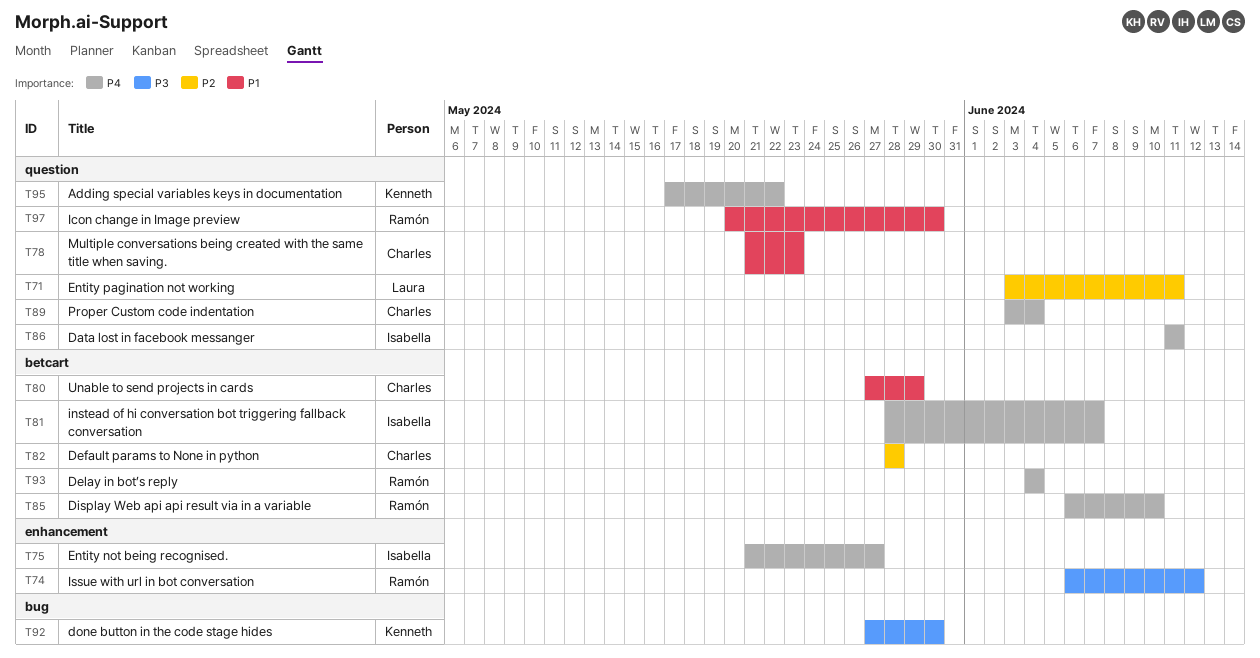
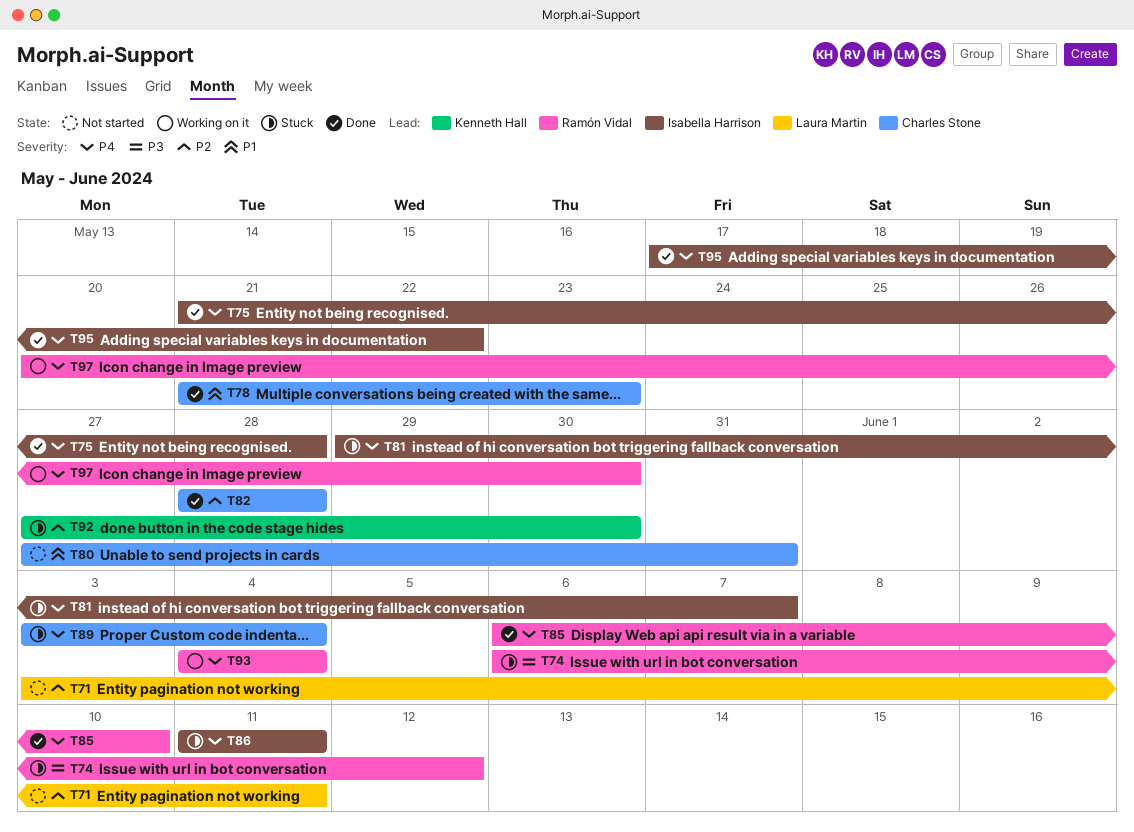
T75, due: May 27 -> May 28
T80, due: May 29 -> May 31
T81, start: May 28 -> May 29
T92, priority: P3 -> P2
T95, owner: Kenneth Hall -> Isabella Harrison
T97, priority: P1 -> P4

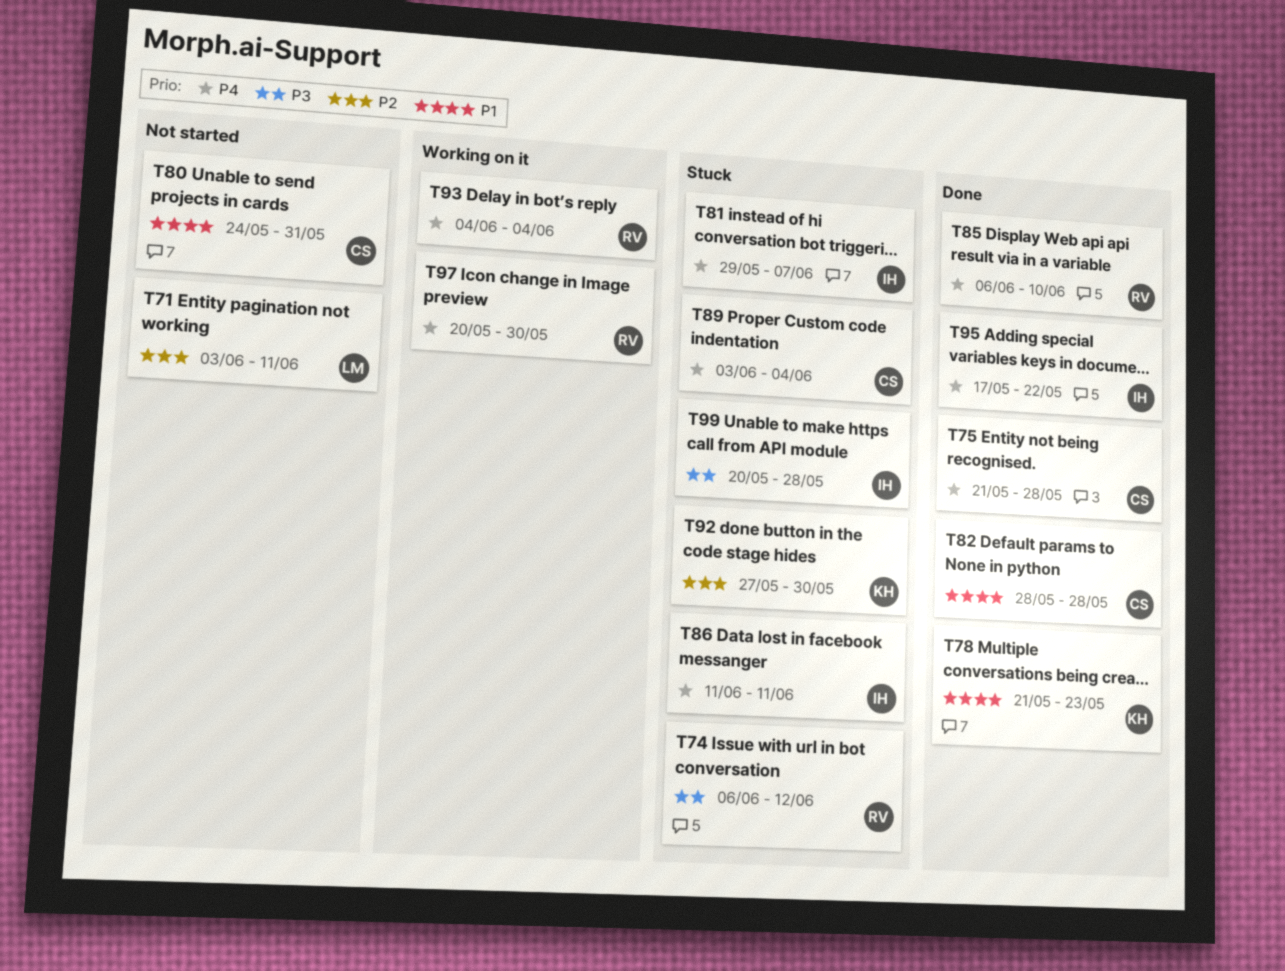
T75, owner: Isabella Harrison -> Charles Stone
T78, owner: Charles Stone -> Kenneth Hall
T80, start: May 27 -> May 24
T82, priority: P2 -> P1
T99: none -> present

